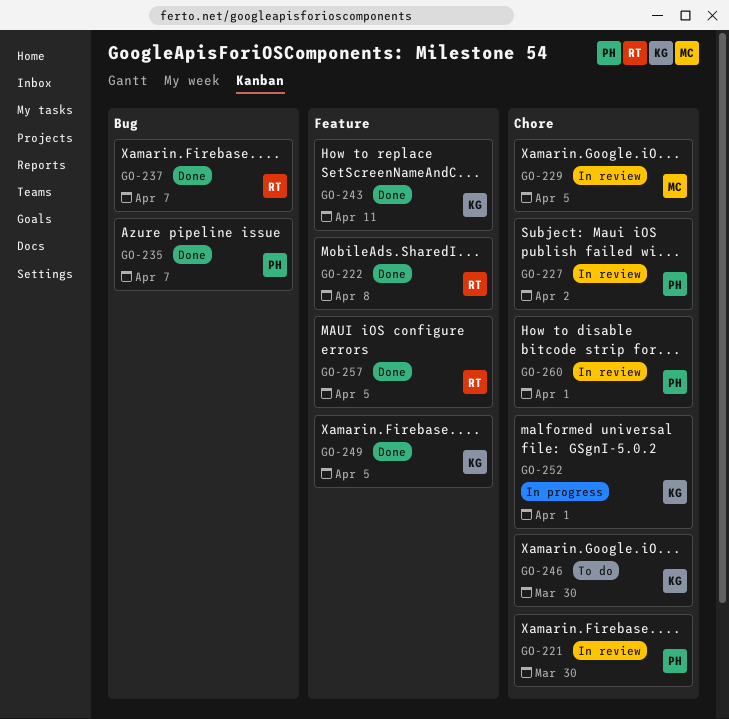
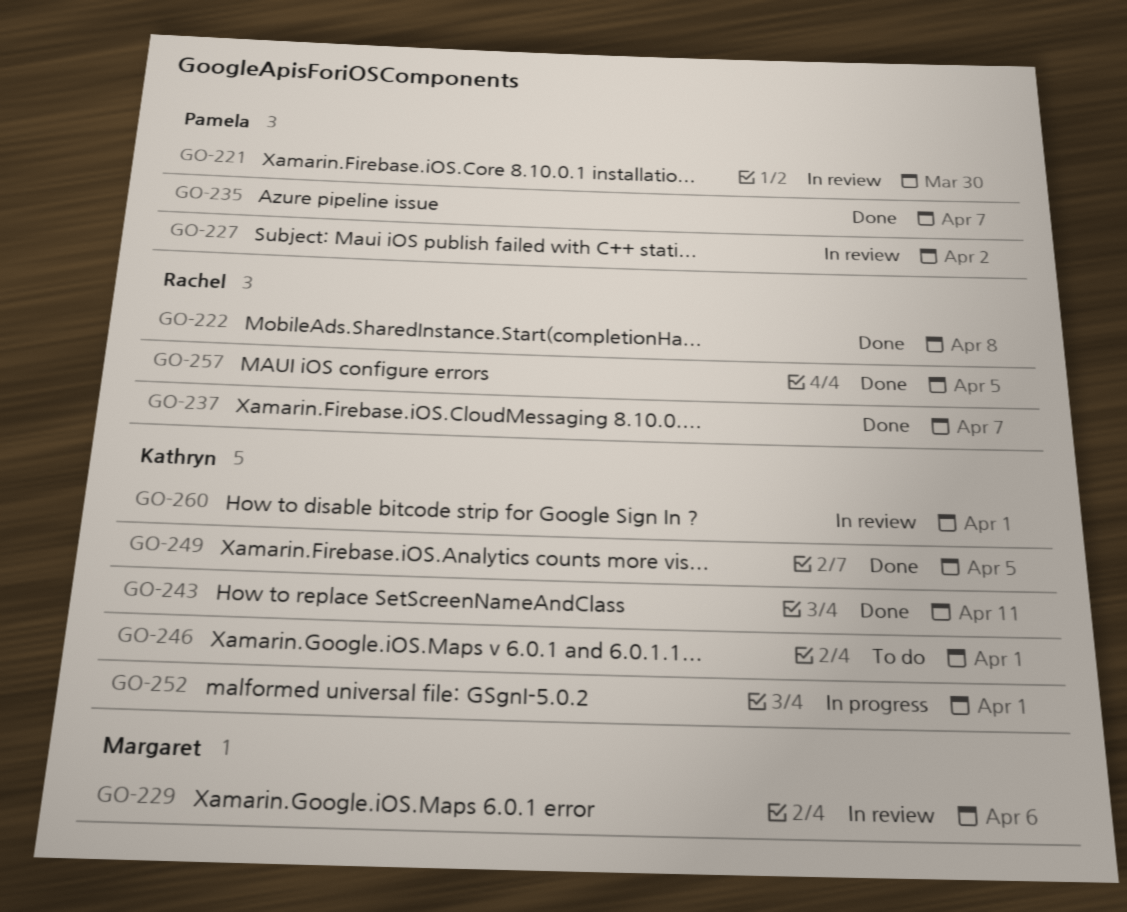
GO-229, due: Apr 5 -> Apr 6
GO-246, due: Mar 30 -> Apr 1
GO-260, owner: Pamela -> Kathryn

